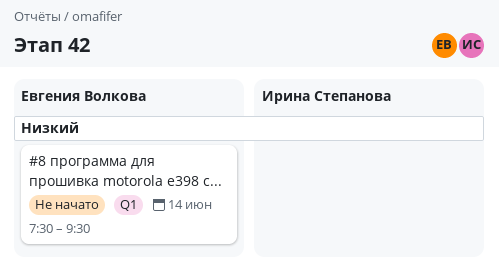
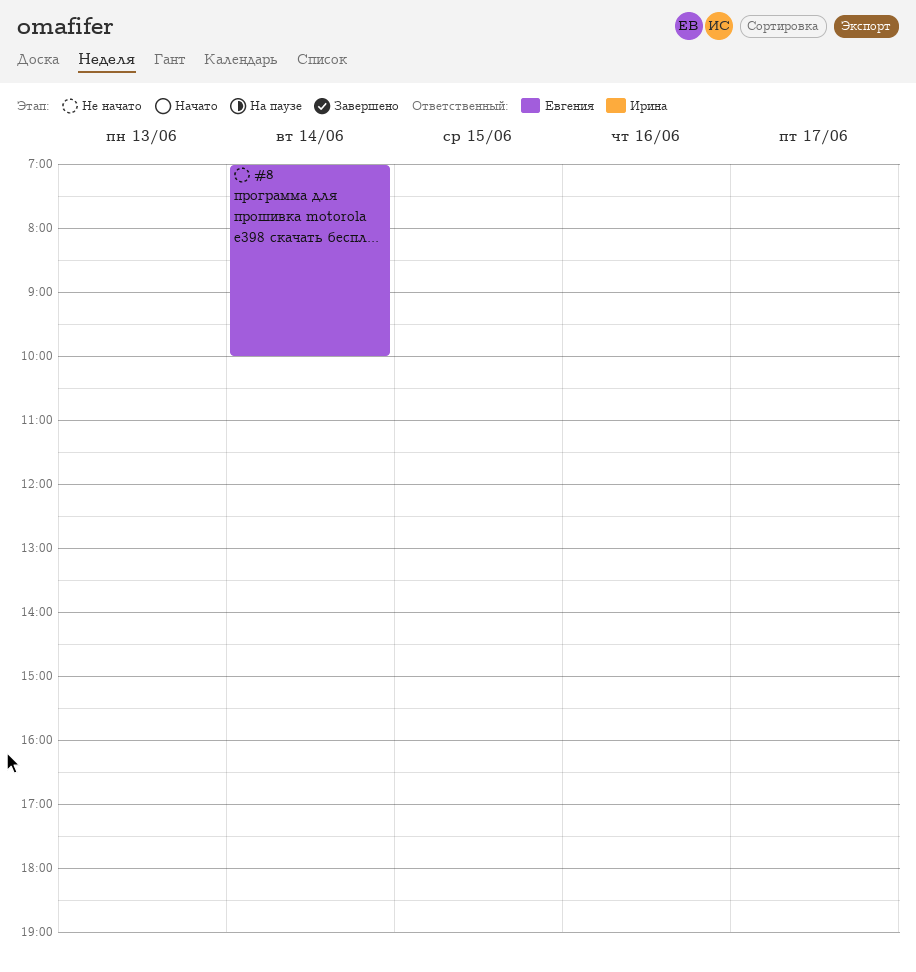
#8, begins: 07:30 -> 07:00
#8, ends: 09:30 -> 10:00

